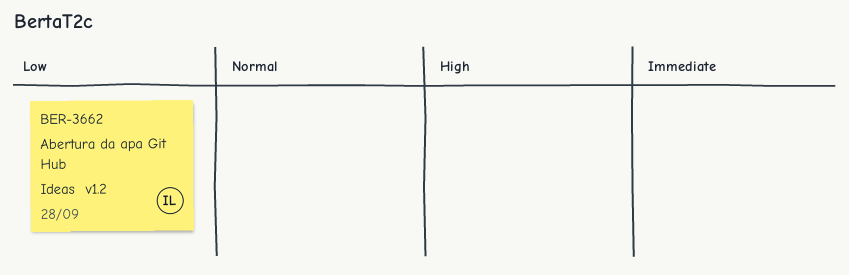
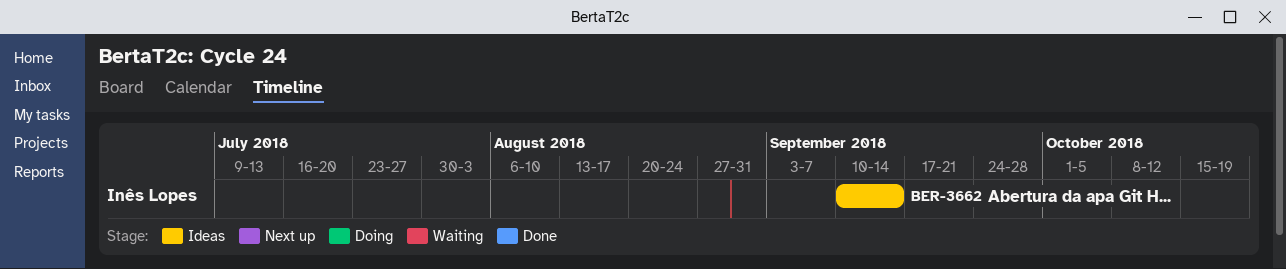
BER-3662, due: Sep 28 -> Sep 14

